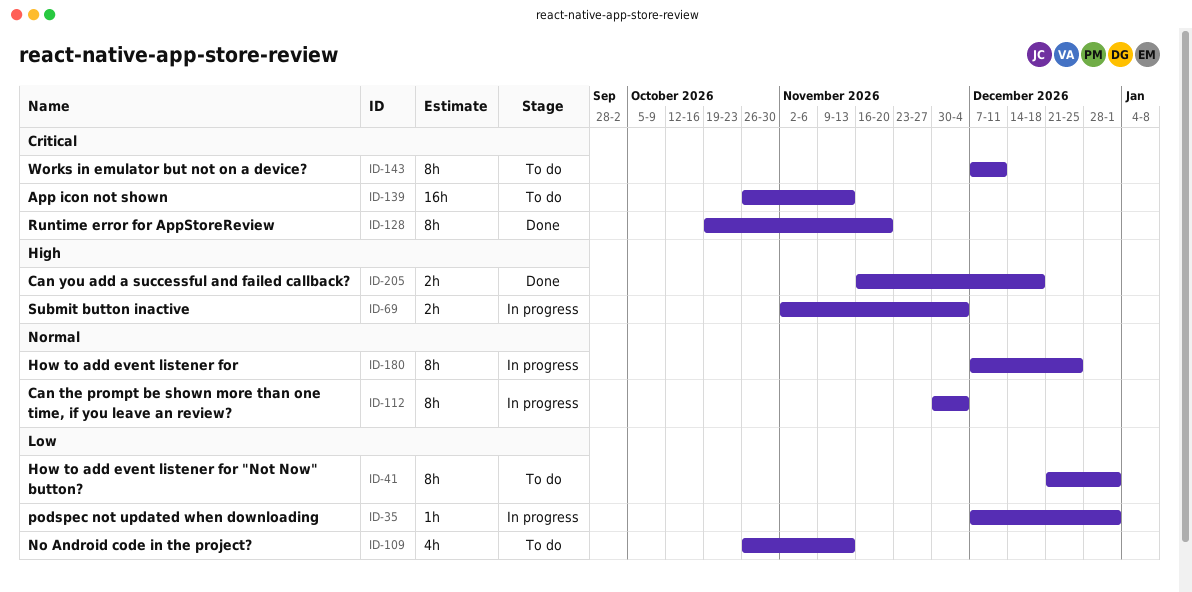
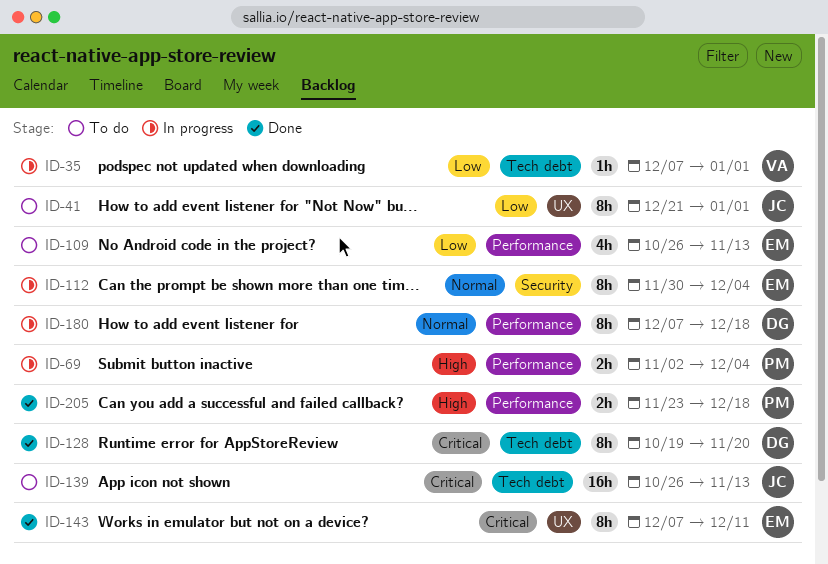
ID-143, status: To do -> Done
ID-180, due: Dec 25 -> Dec 18
ID-205, start: Nov 16 -> Nov 23

